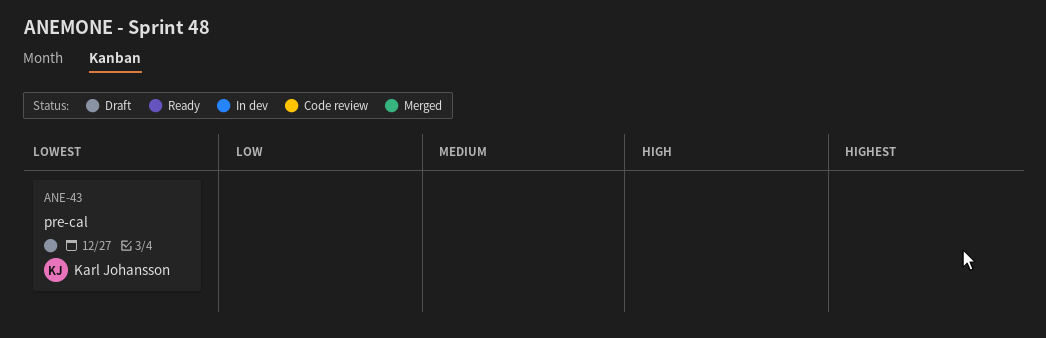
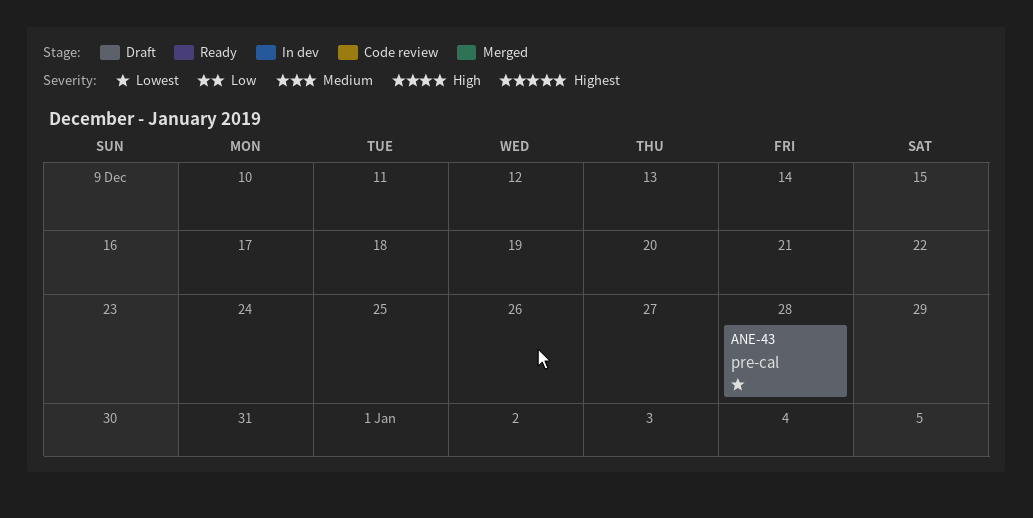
ANE-43, due: Dec 27 -> Dec 28

